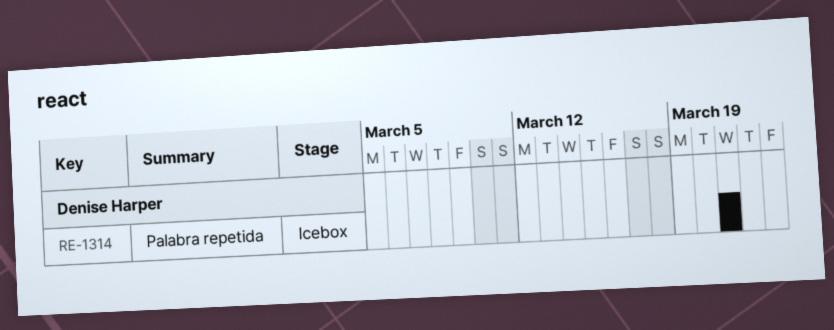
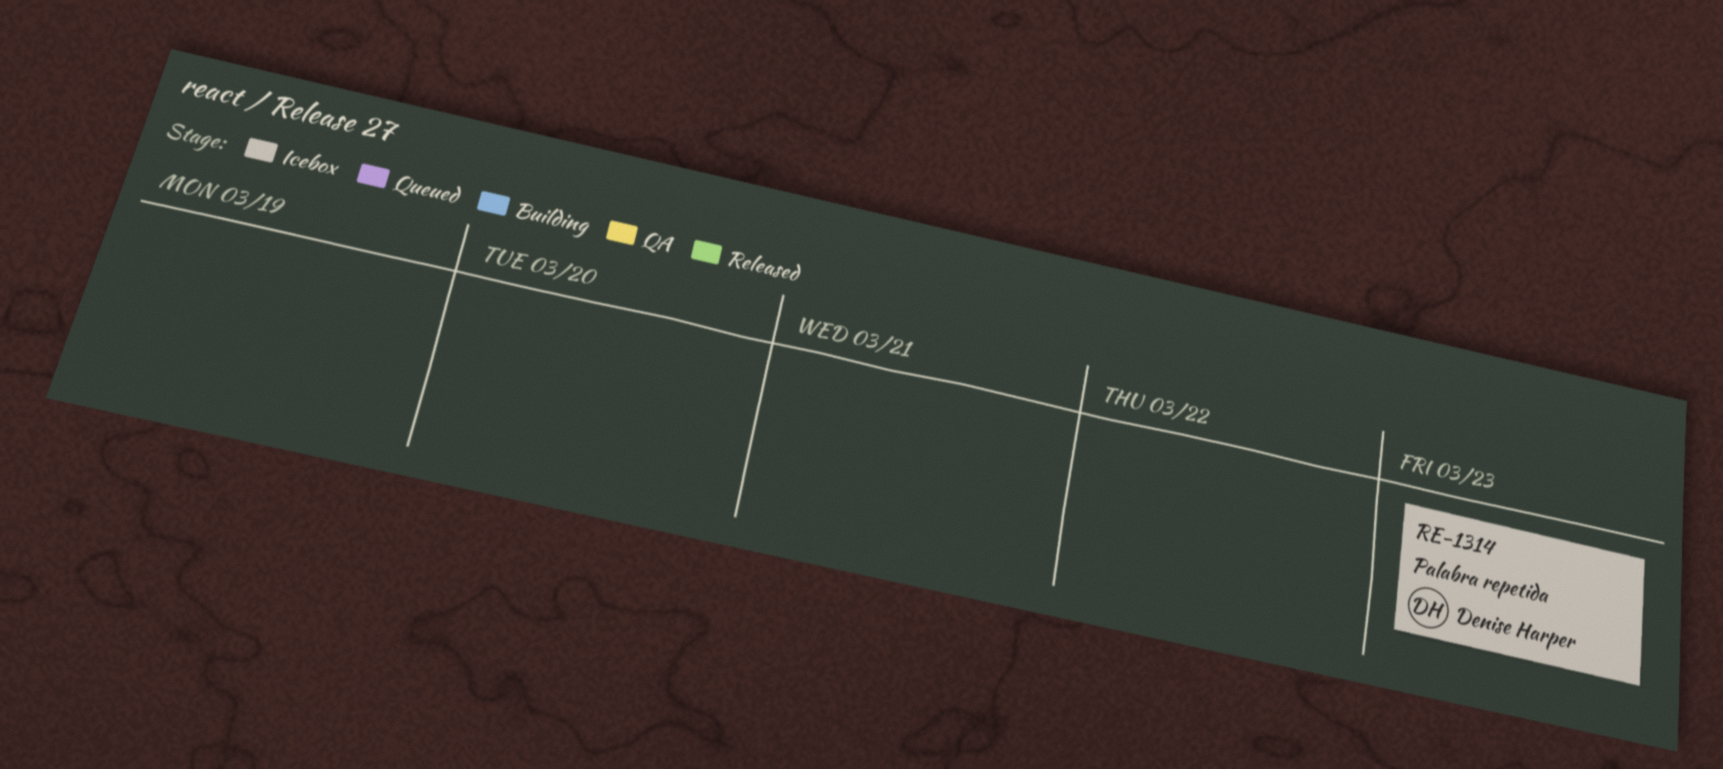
RE-1314, due: Mar 21 -> Mar 23

